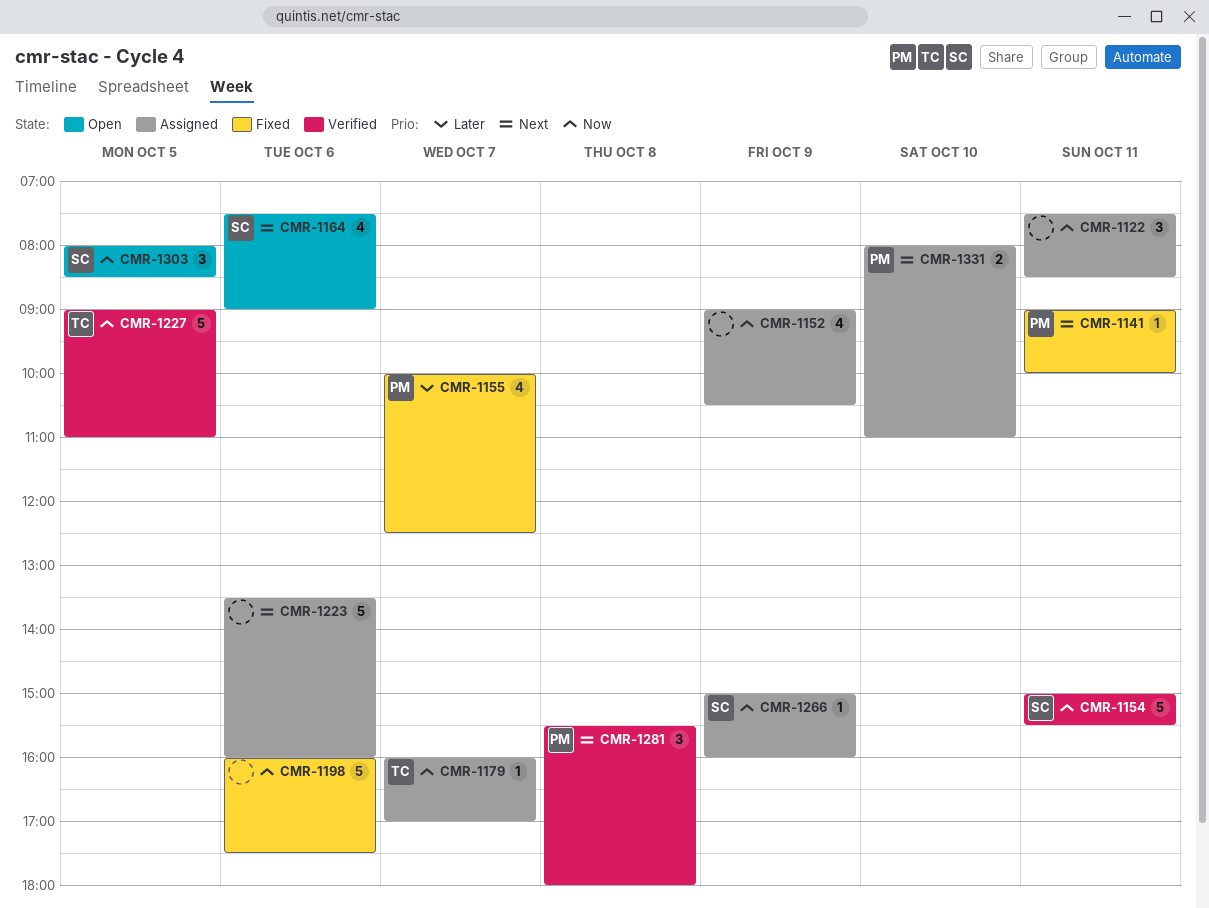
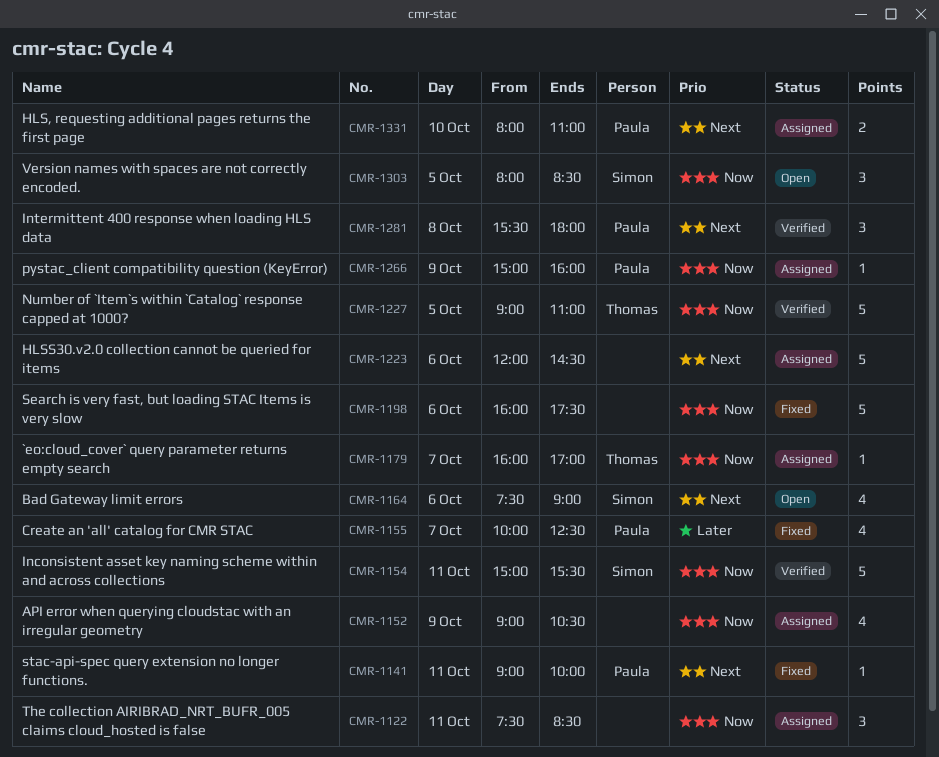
CMR-1223, begins: 13:30 -> 12:00
CMR-1223, ends: 16:00 -> 14:30
CMR-1266, owner: Simon -> Paula

